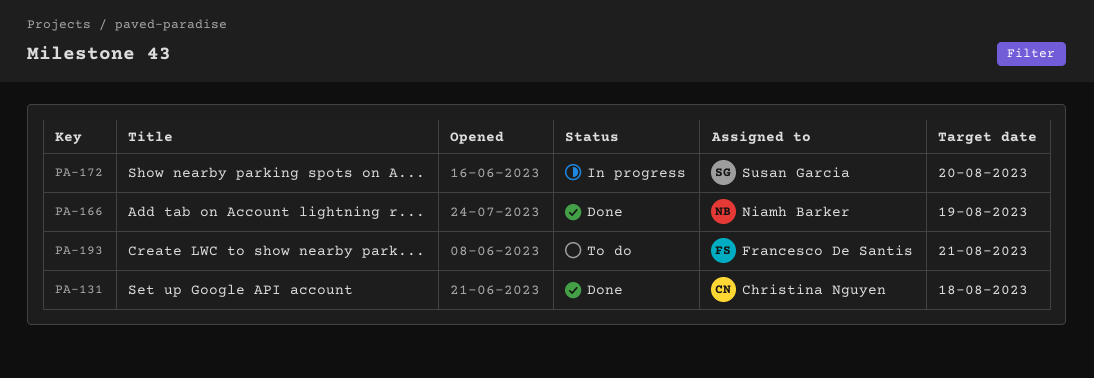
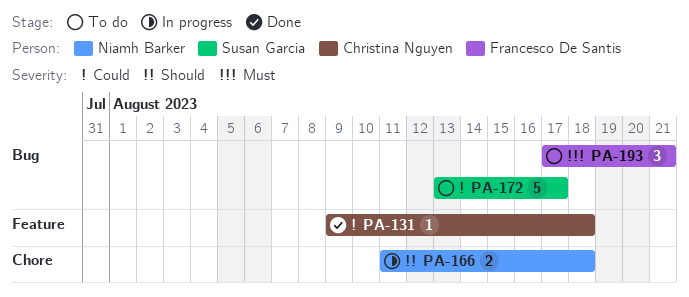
PA-166, status: Done -> In progress
PA-166, due: Aug 19 -> Aug 18
PA-172, status: In progress -> To do
PA-172, due: Aug 20 -> Aug 17

